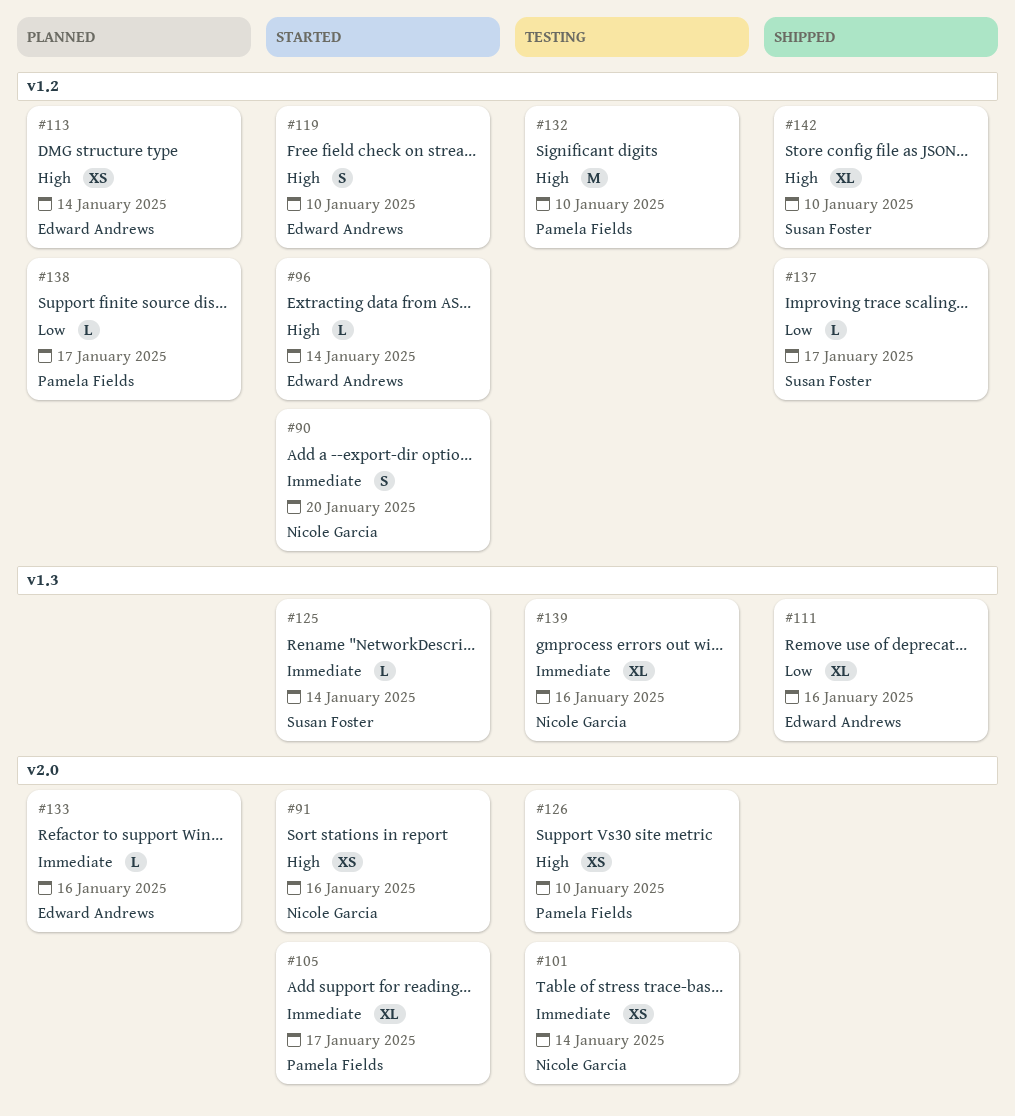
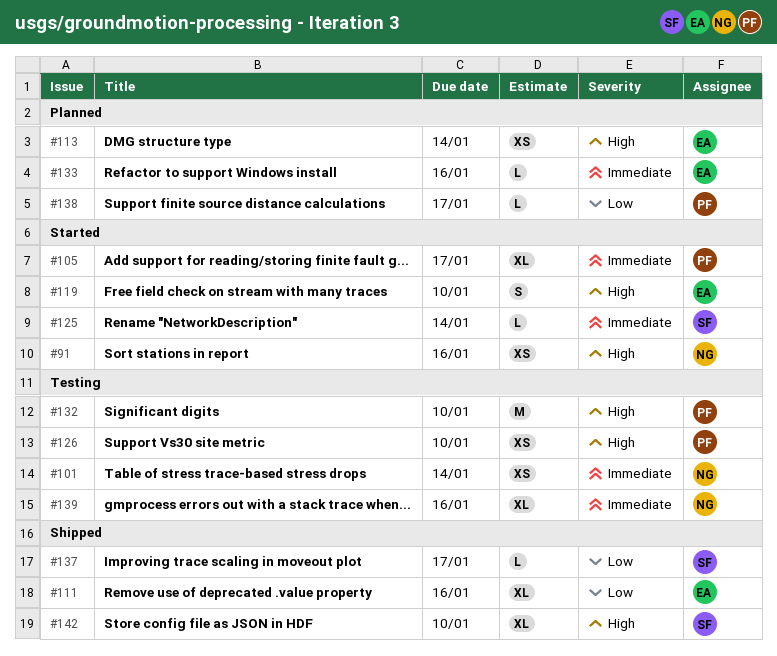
#90: present -> none
#96: present -> none

